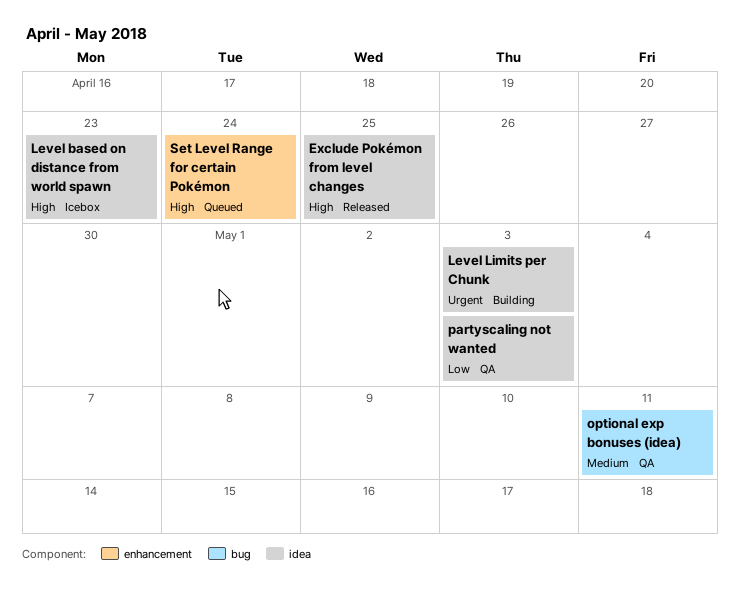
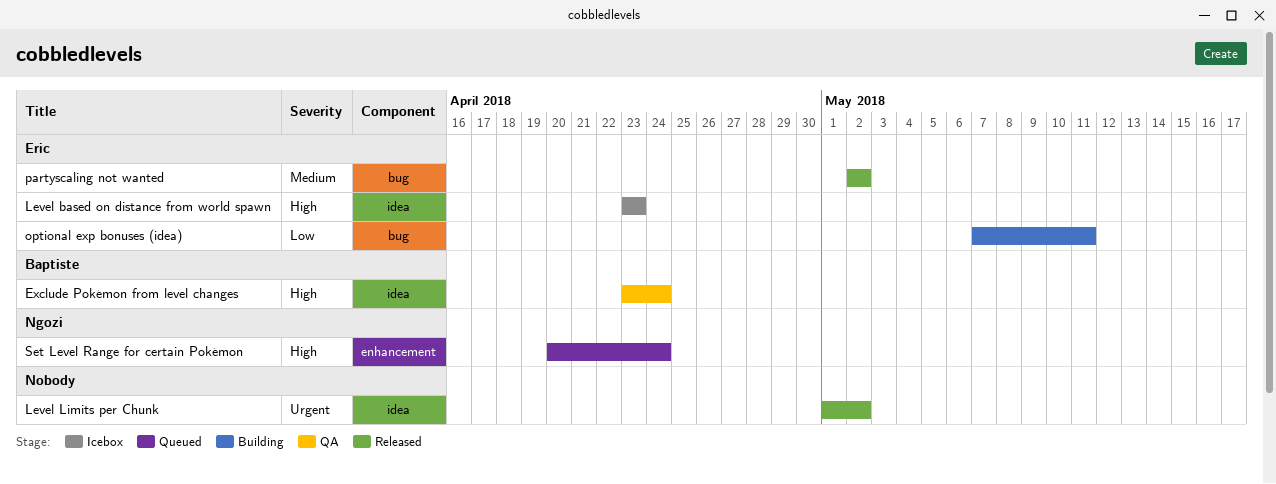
Exclude Pokémon from level changes, status: Released -> QA
Exclude Pokémon from level changes, due: Apr 25 -> Apr 24
Level Limits per Chunk, status: Building -> Released
Level Limits per Chunk, due: May 3 -> May 2
optional exp bonuses (idea), status: QA -> Building
optional exp bonuses (idea), priority: Medium -> Low
partyscaling not wanted, status: QA -> Released
partyscaling not wanted, priority: Low -> Medium
partyscaling not wanted, label: idea -> bug
partyscaling not wanted, due: May 3 -> May 2

